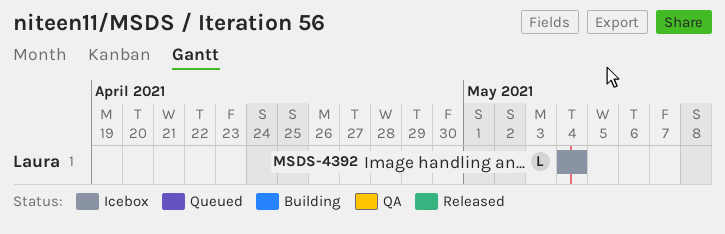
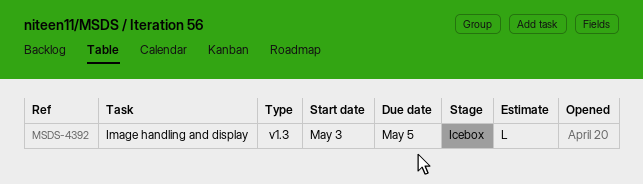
MSDS-4392, start: May 4 -> May 3
MSDS-4392, due: May 4 -> May 5

